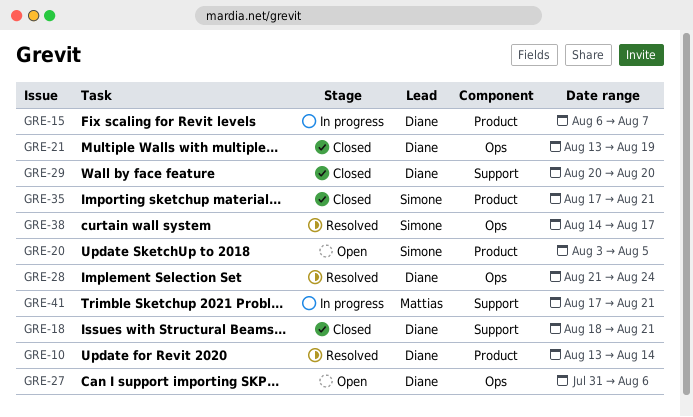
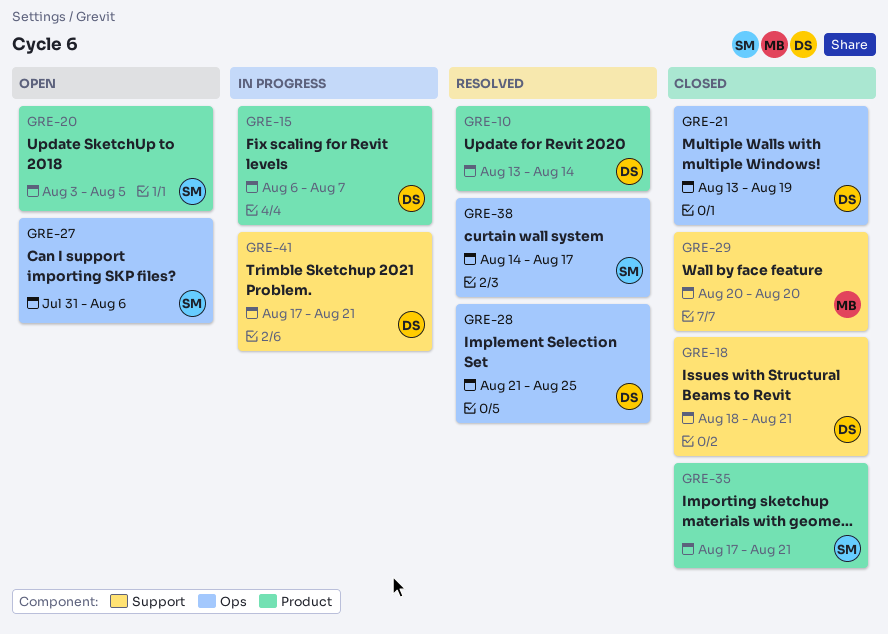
GRE-27, owner: Diane -> Simone
GRE-28, due: Aug 24 -> Aug 25
GRE-29, owner: Diane -> Mattias
GRE-41, owner: Mattias -> Diane

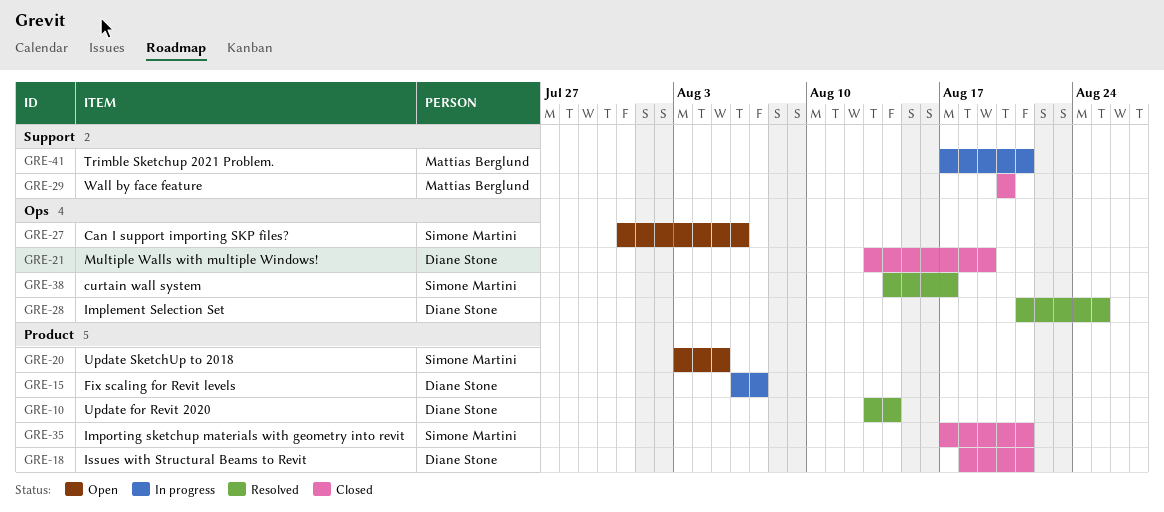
GRE-18, label: Support -> Product
GRE-41, owner: Diane Stone -> Mattias Berglund

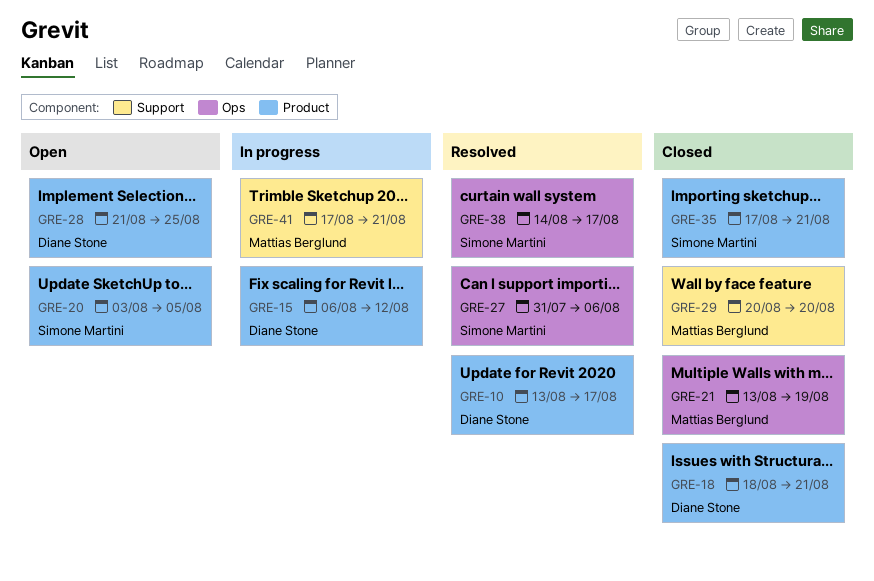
GRE-10, due: Aug 14 -> Aug 17
GRE-15, due: Aug 7 -> Aug 12
GRE-21, owner: Diane Stone -> Mattias Berglund
GRE-27, status: Open -> Resolved
GRE-28, status: Resolved -> Open
GRE-28, label: Ops -> Product

